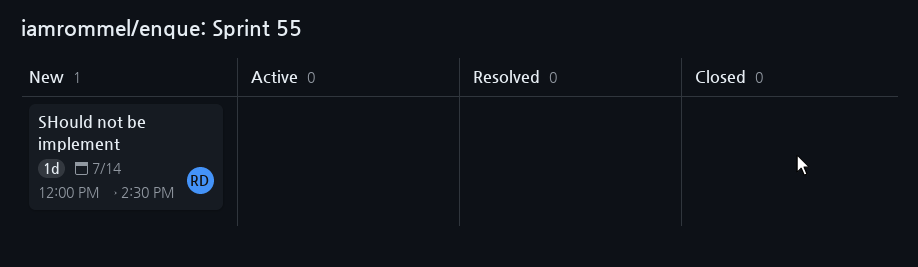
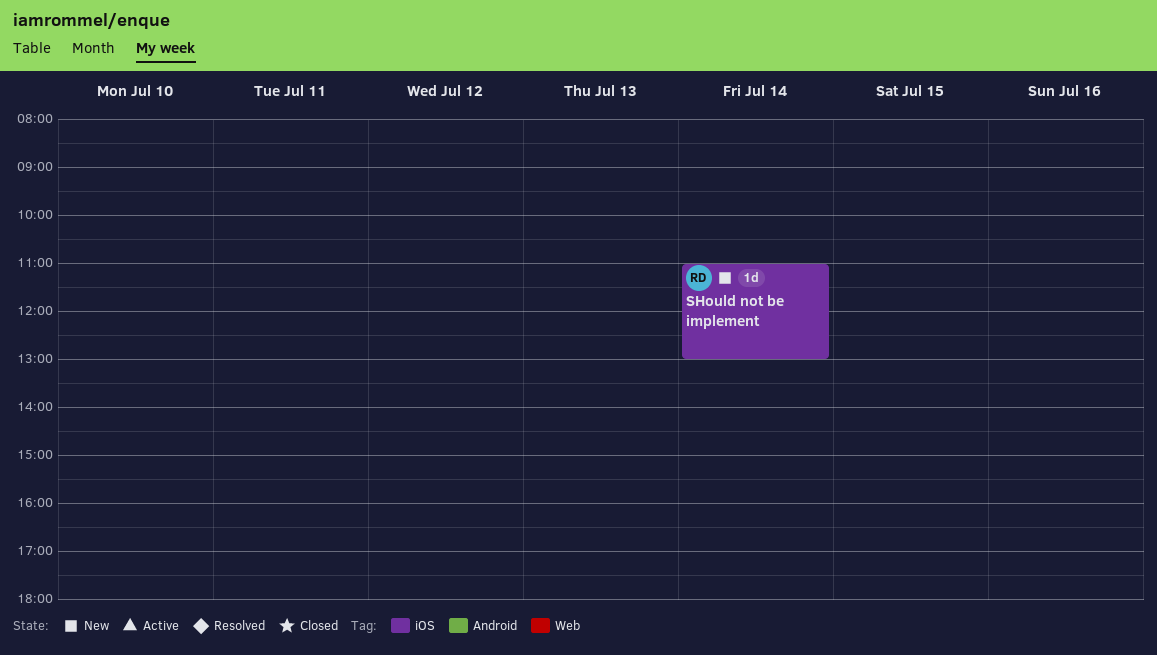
SHould not be implement, begins: 12:00 -> 11:00
SHould not be implement, ends: 14:30 -> 13:00

